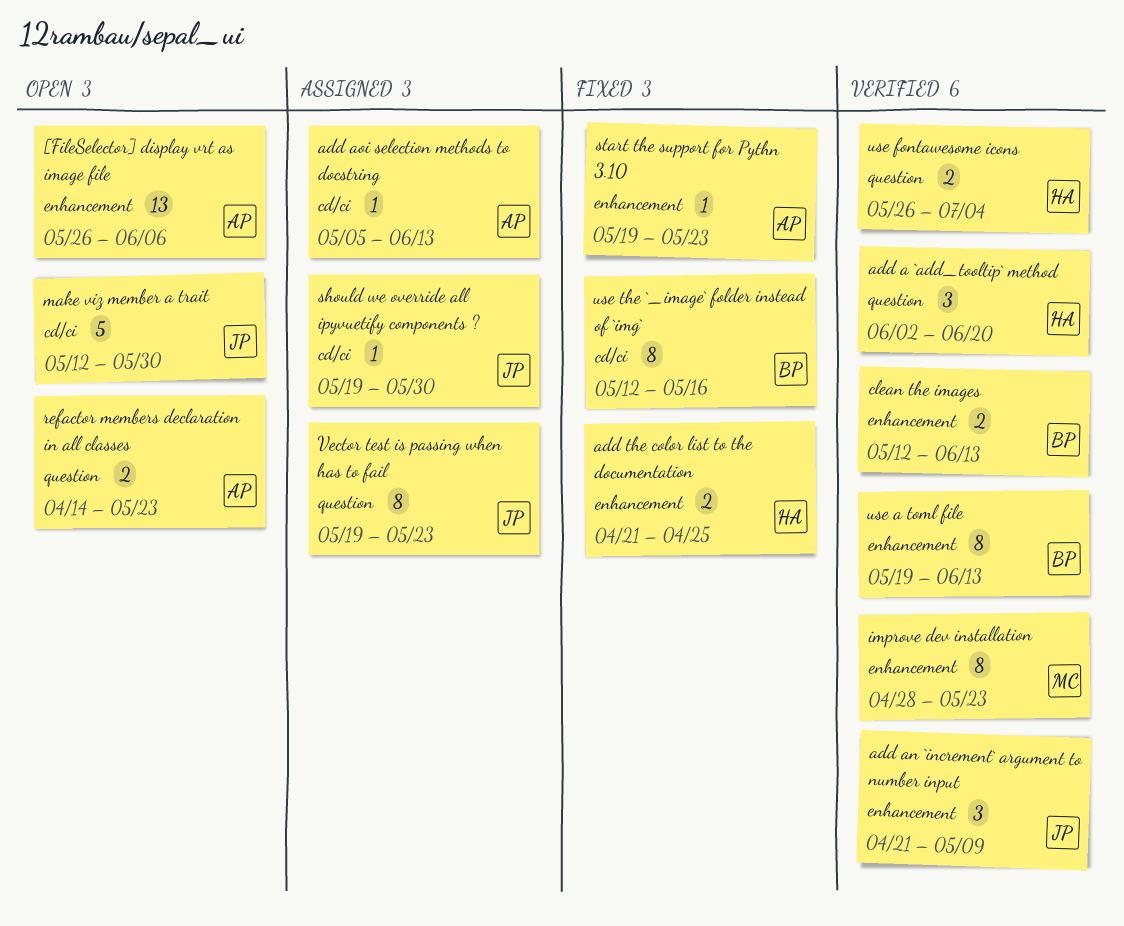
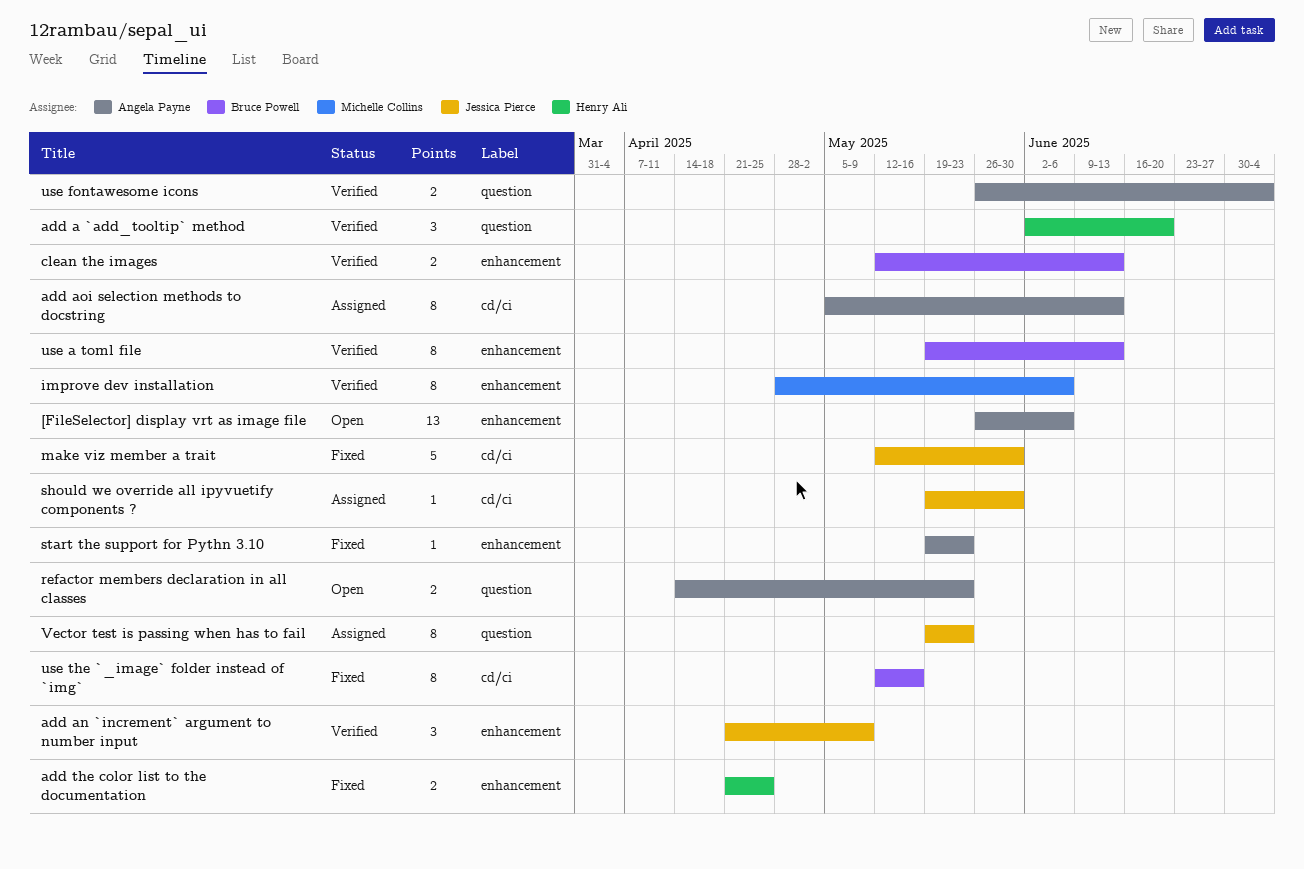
add aoi selection methods to docstring, estimate: 1 -> 8
improve dev installation, due: May 23 -> Jun 6
make viz member a trait, status: Open -> Fixed
use fontawesome icons, owner: Henry Ali -> Angela Payne

